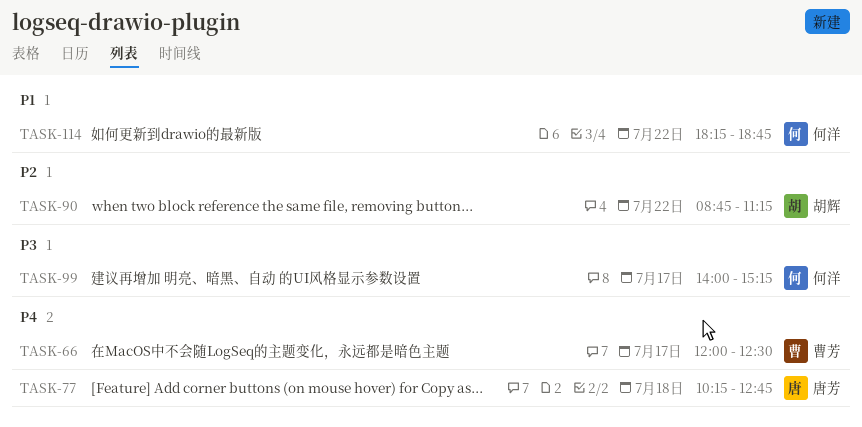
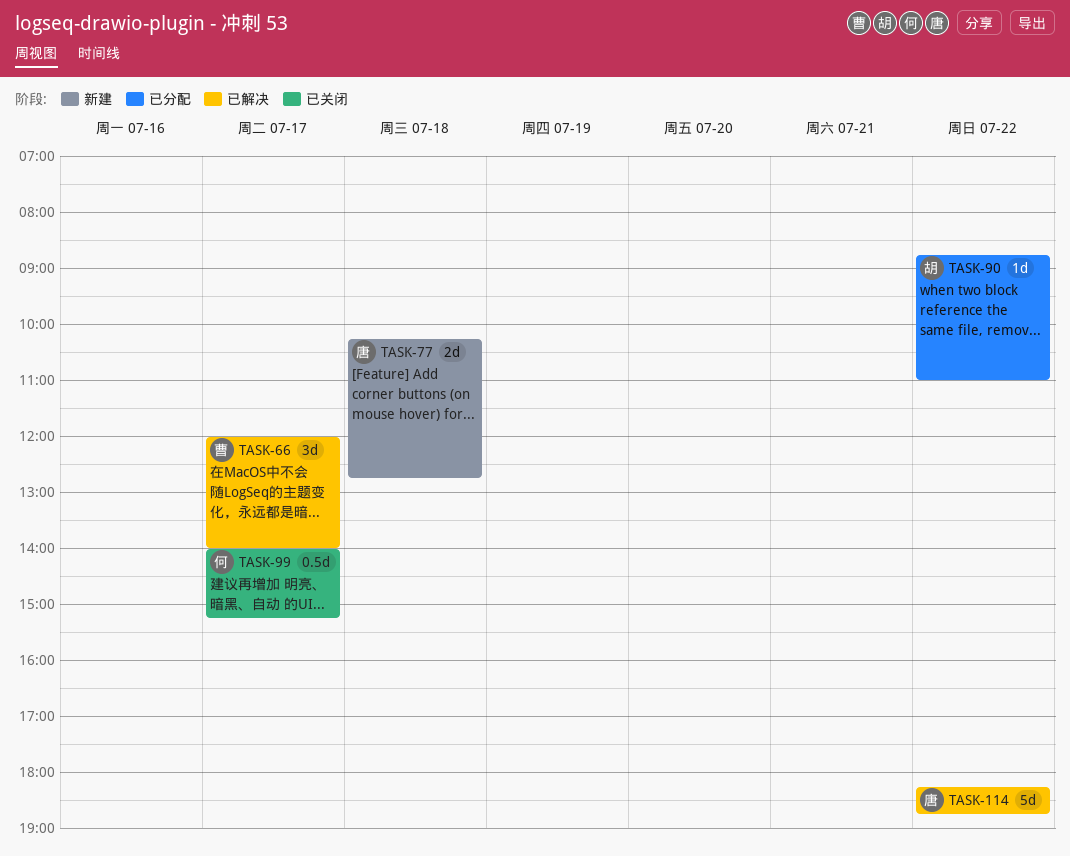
TASK-66, ends: 12:30 -> 14:00
TASK-90, ends: 11:15 -> 11:00
TASK-114, owner: 何洋 -> 唐芳

